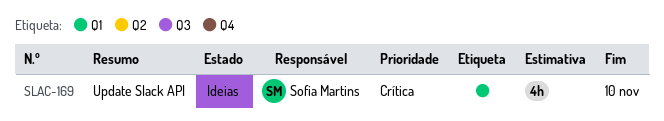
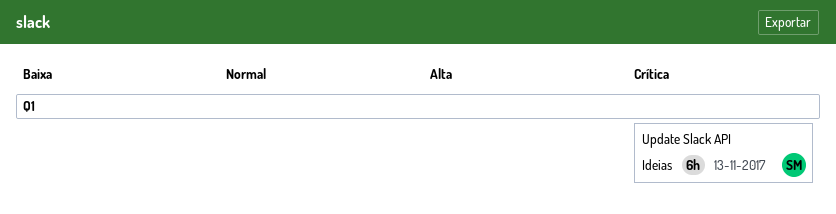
Update Slack API, estimate: 4h -> 6h
Update Slack API, due: Nov 10 -> Nov 13

